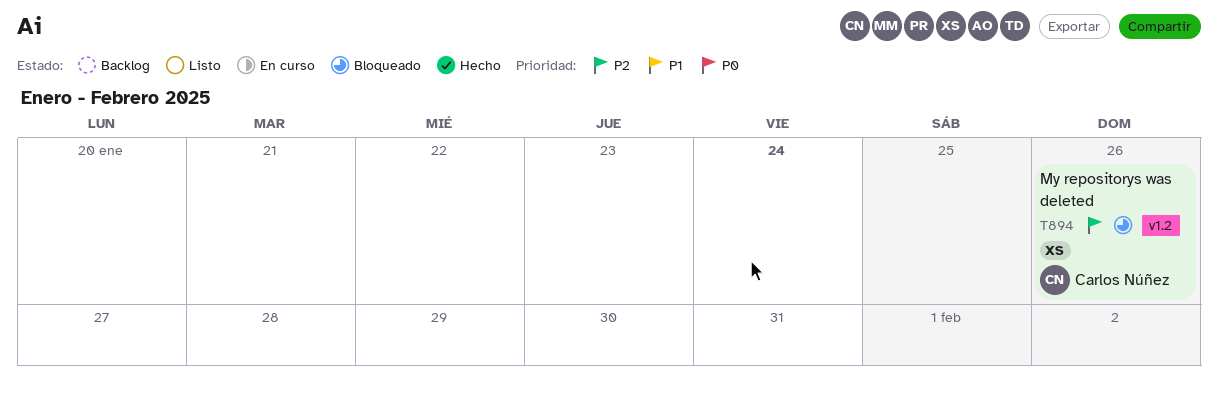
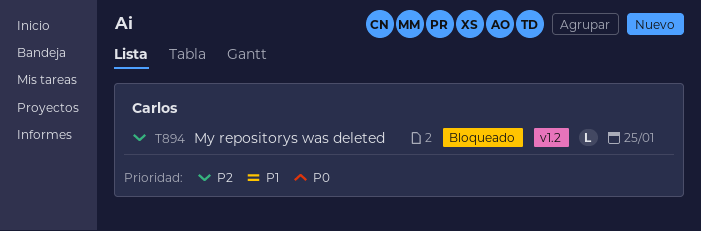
T894, estimate: XS -> L
T894, due: Jan 26 -> Jan 25

